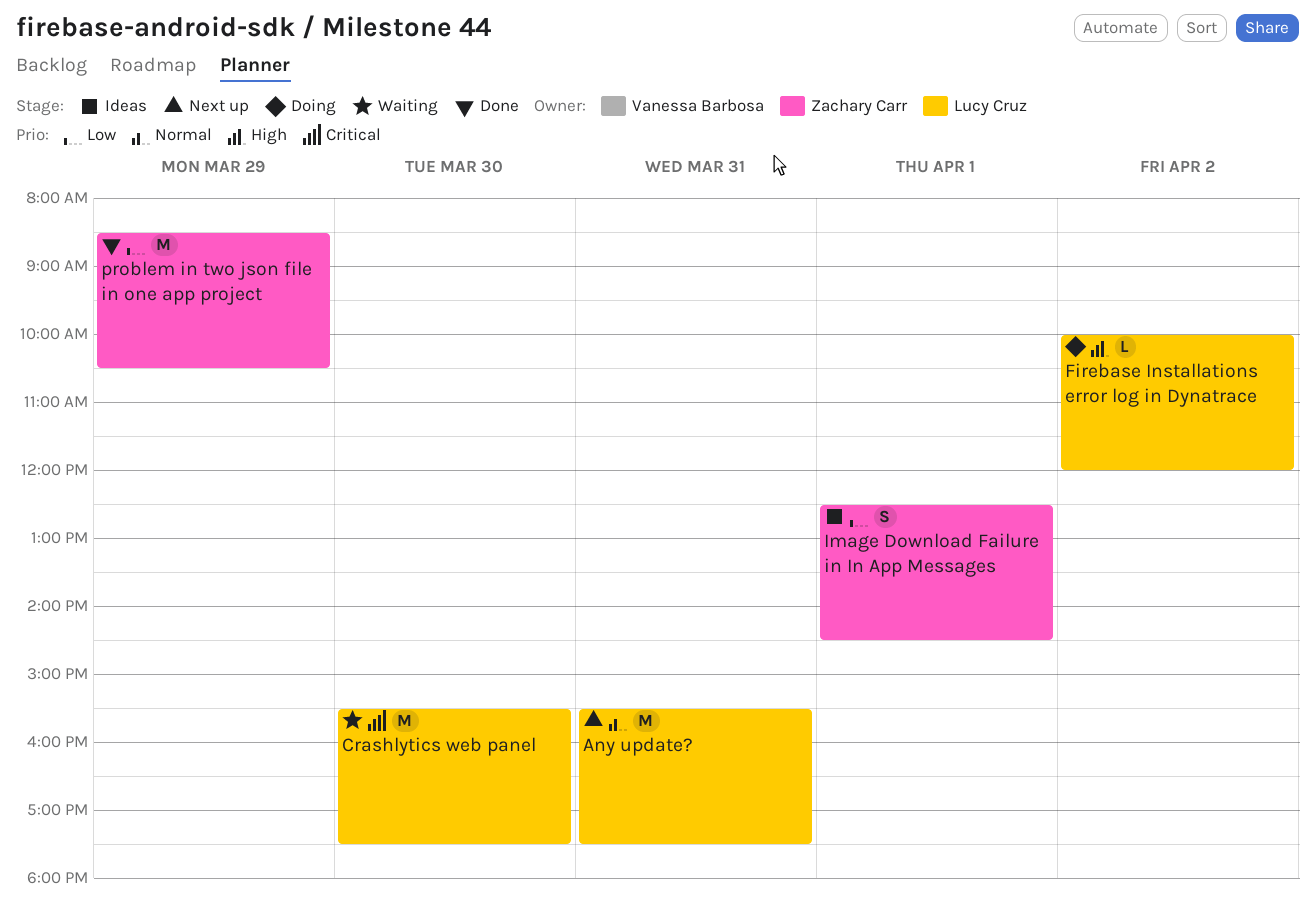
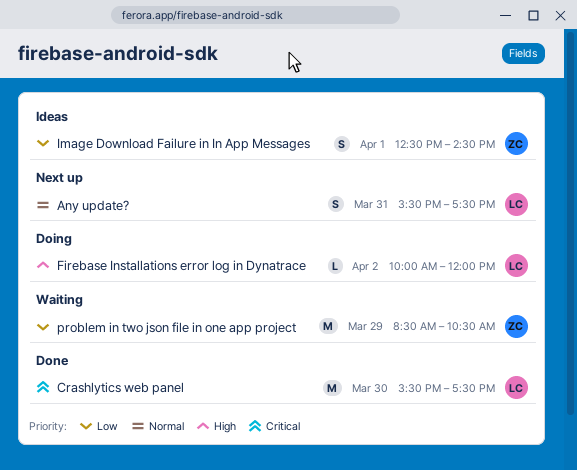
Any update?, estimate: M -> S
Crashlytics web panel, status: Waiting -> Done
problem in two json file in one app project, status: Done -> Waiting

